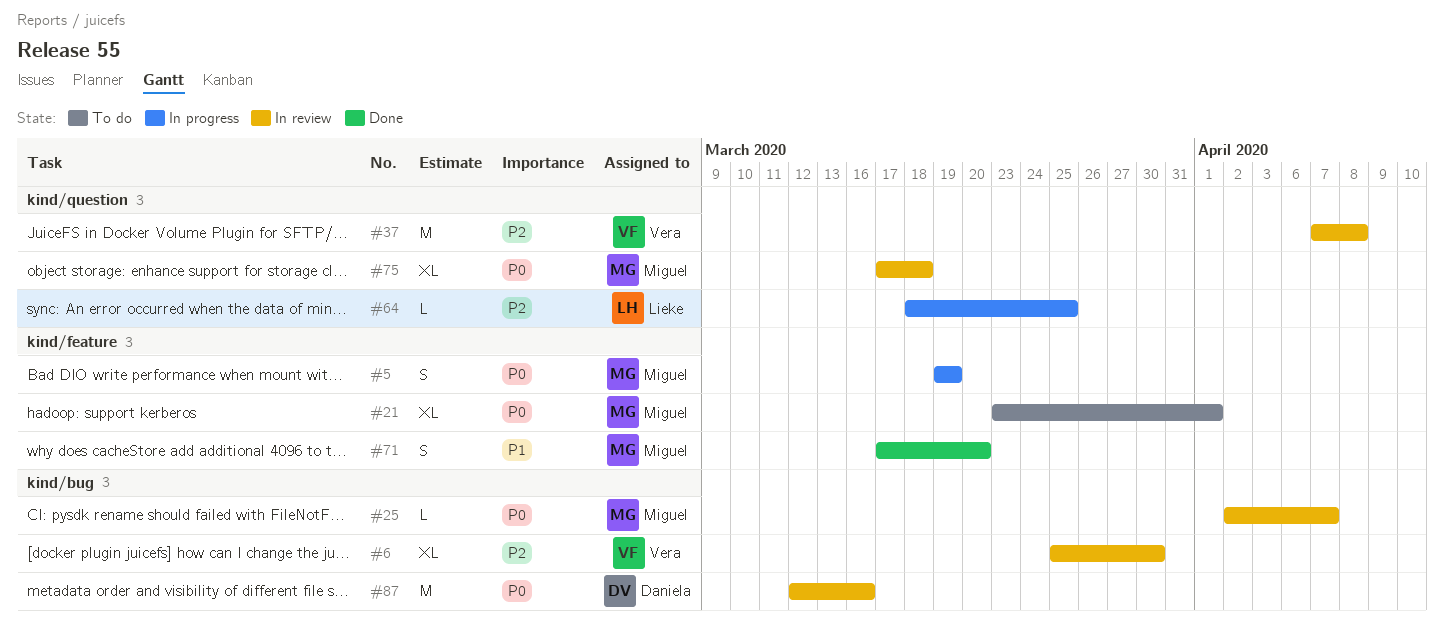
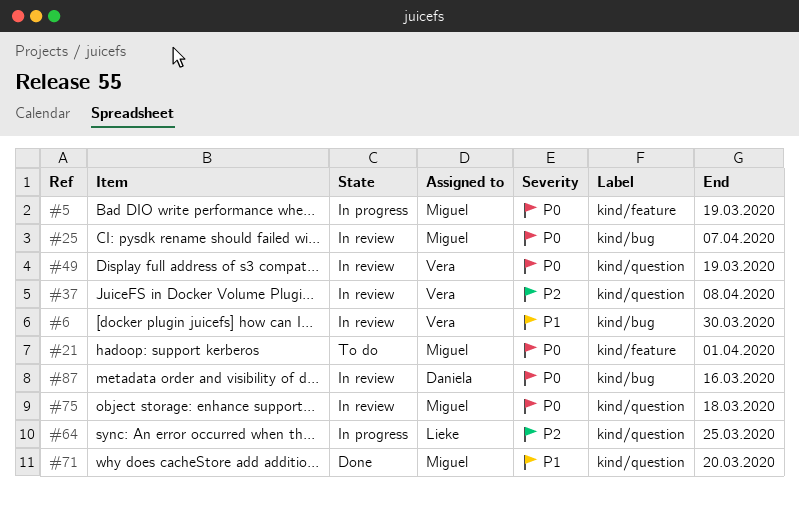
#6, priority: P2 -> P1
#49: none -> present
#71, label: kind/feature -> kind/question

